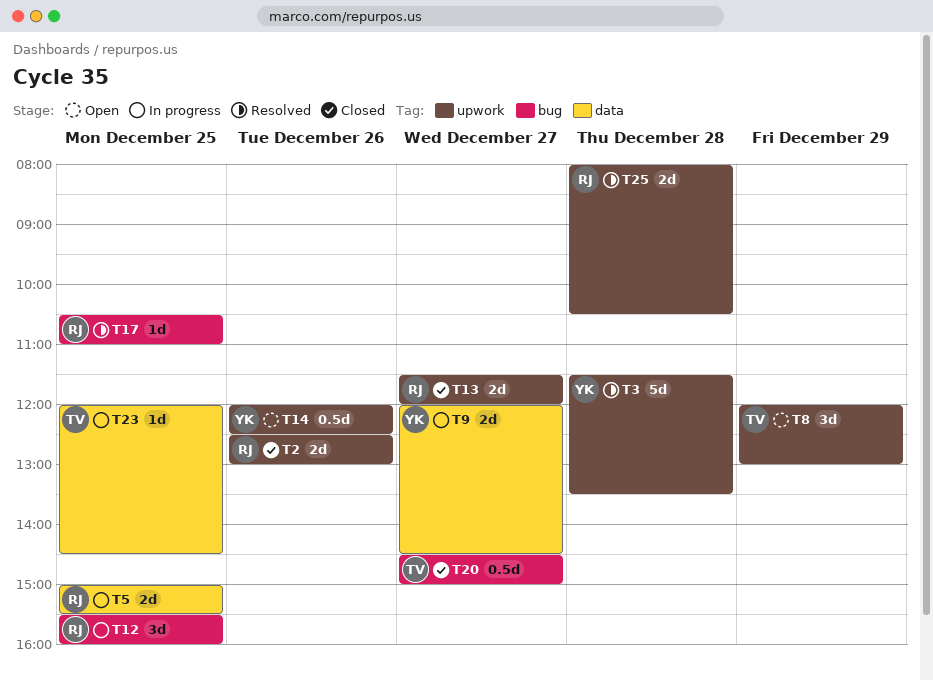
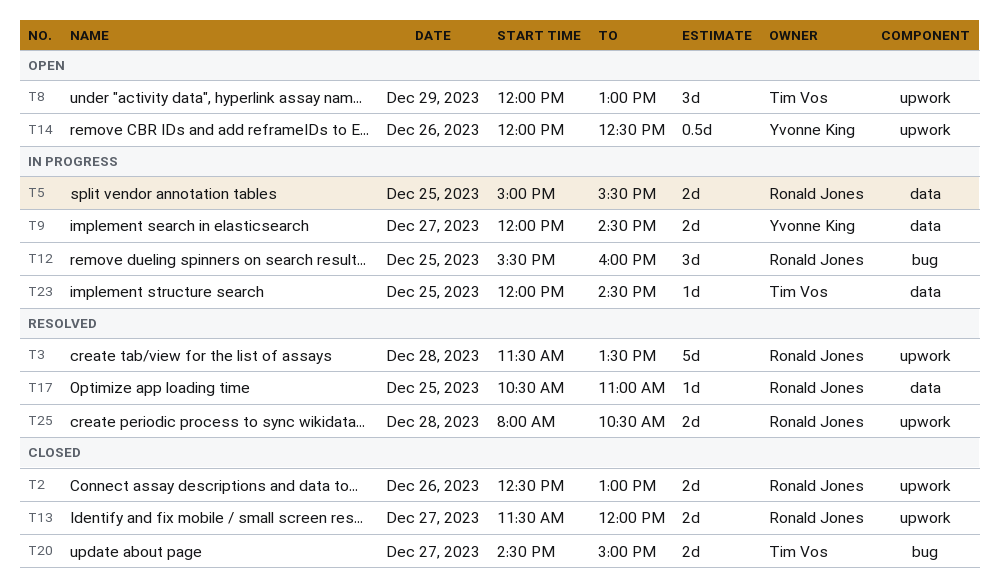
T3, owner: Yvonne King -> Ronald Jones
T17, label: bug -> data
T20, estimate: 0.5d -> 2d

